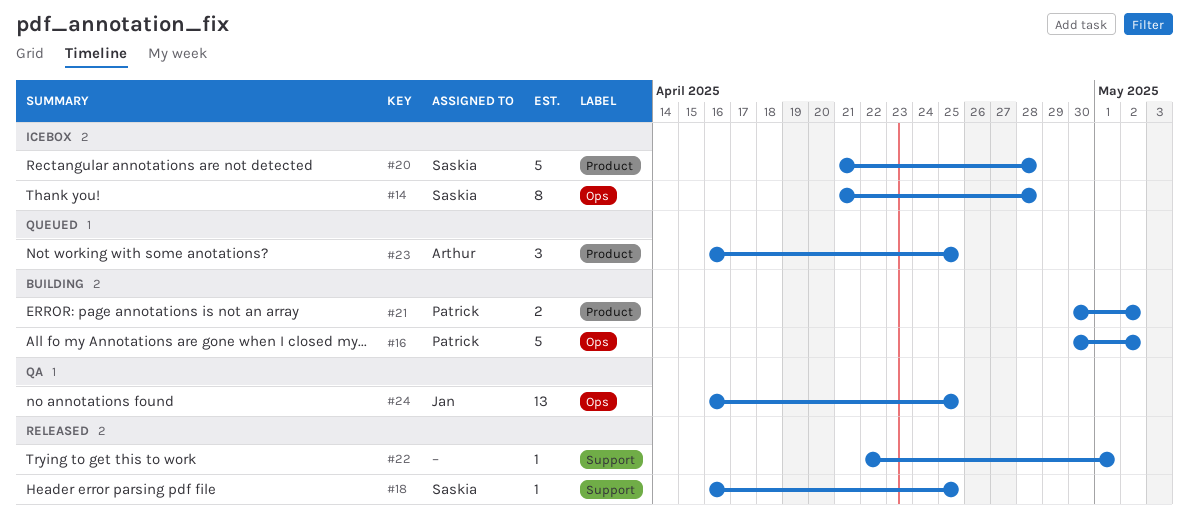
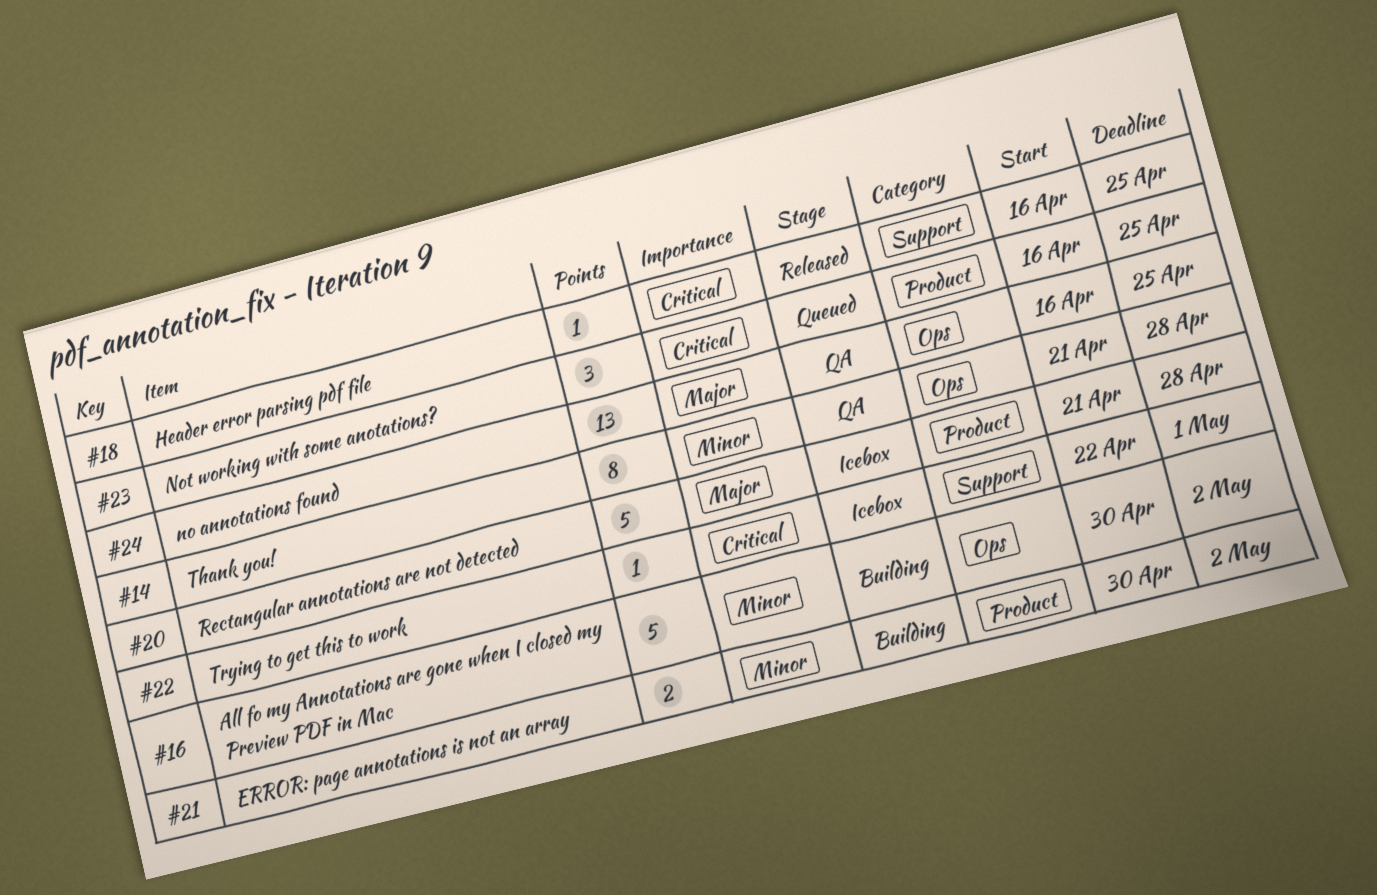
#14, status: Icebox -> QA
#22, status: Released -> Icebox

